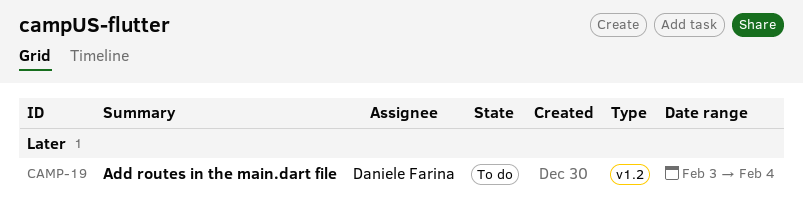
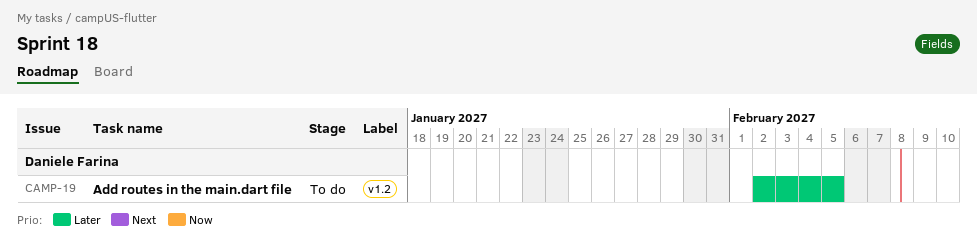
CAMP-19, start: Feb 3 -> Feb 2
CAMP-19, due: Feb 4 -> Feb 5

